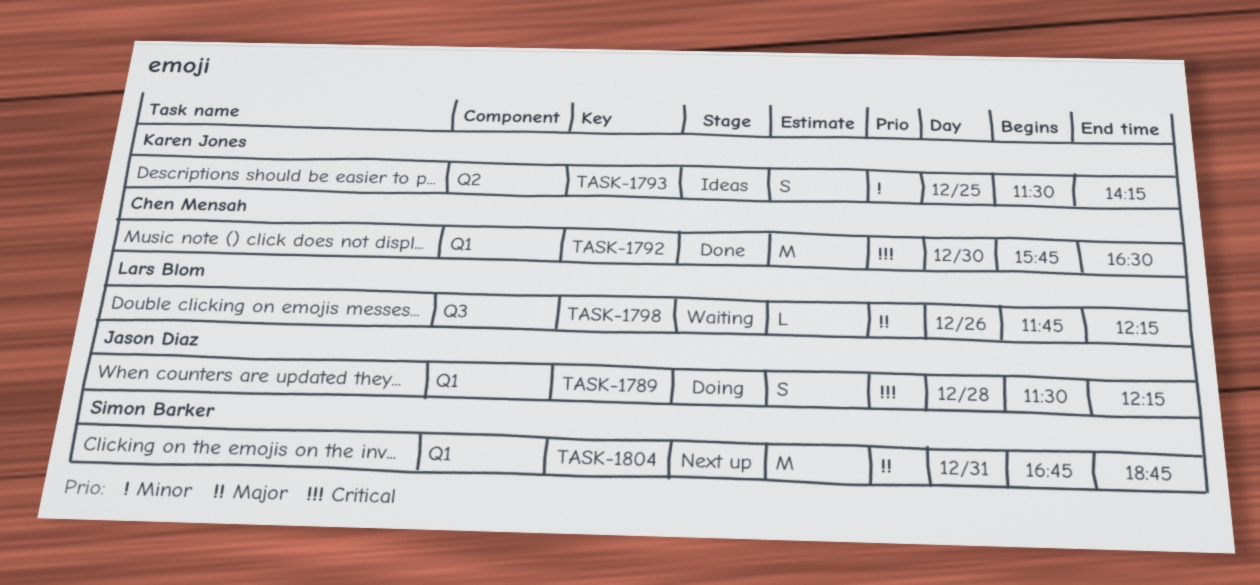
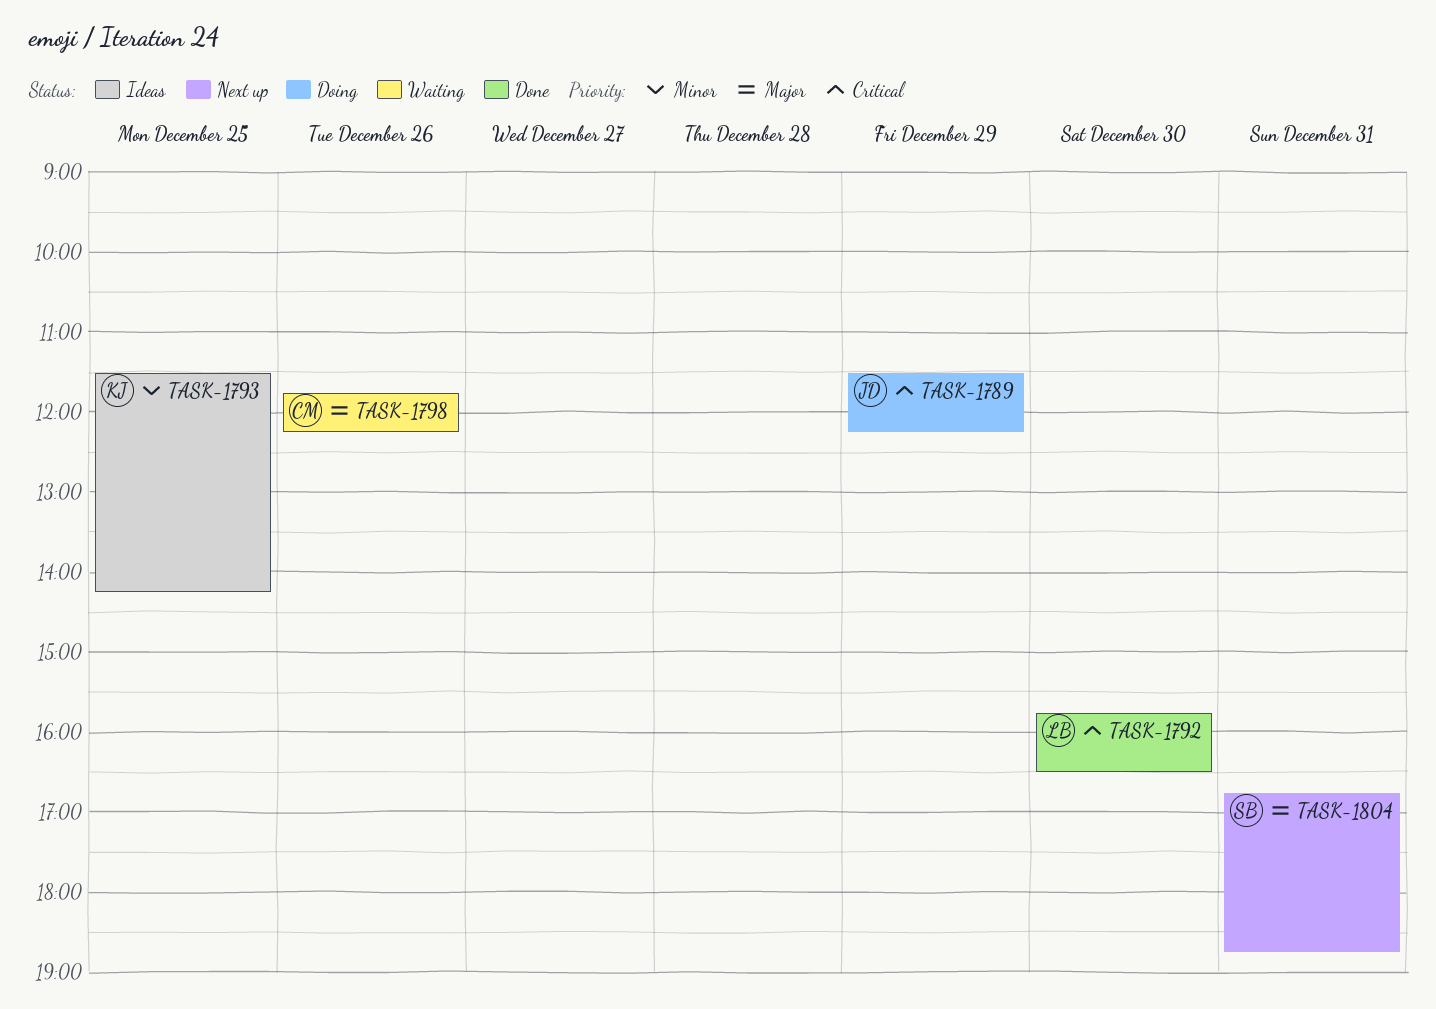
TASK-1789, day: Dec 28 -> Dec 29
TASK-1792, owner: Chen Mensah -> Lars Blom
TASK-1798, owner: Lars Blom -> Chen Mensah

